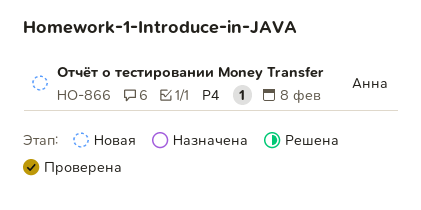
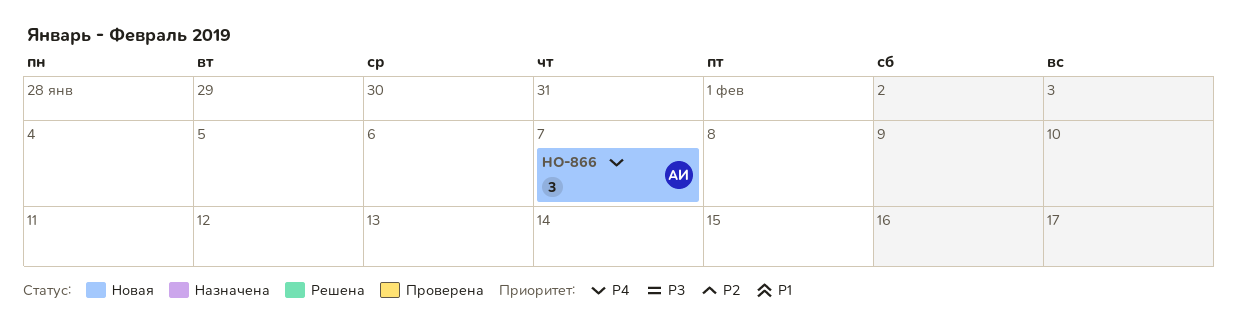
HO-866, estimate: 1 -> 3
HO-866, due: Feb 8 -> Feb 7

